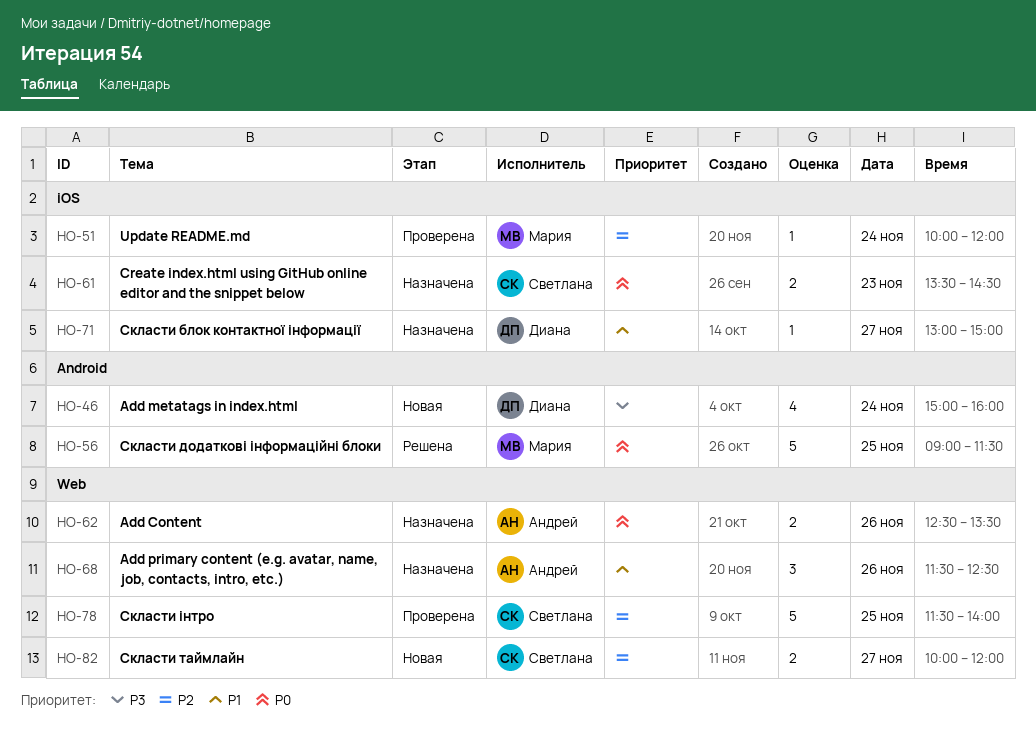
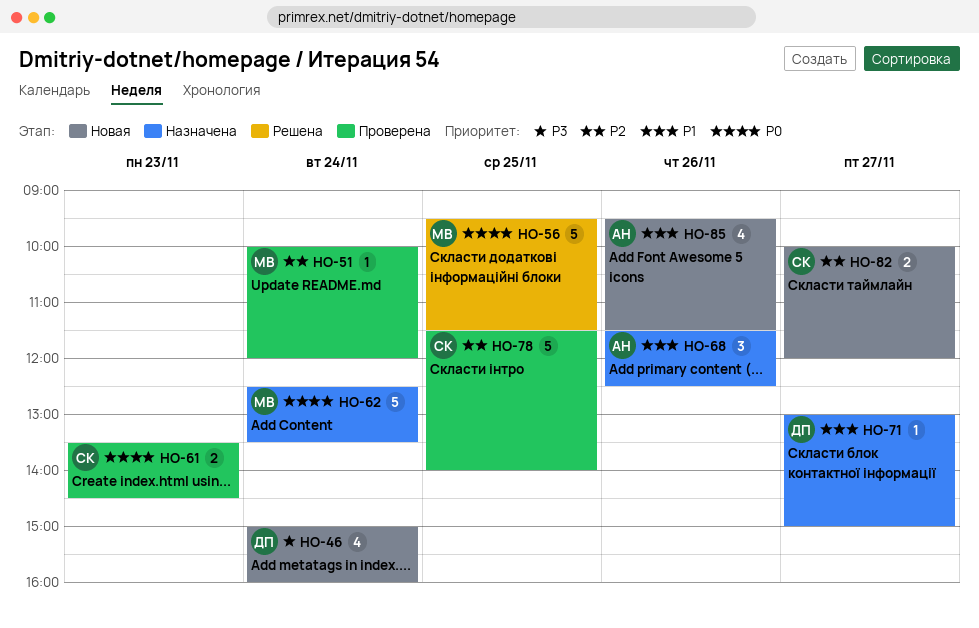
HO-56, begins: 09:00 -> 09:30
HO-61, status: Назначена -> Проверена
HO-62, owner: Андрей -> Мария
HO-62, estimate: 2 -> 5
HO-62, day: Nov 26 -> Nov 24
HO-85: none -> present

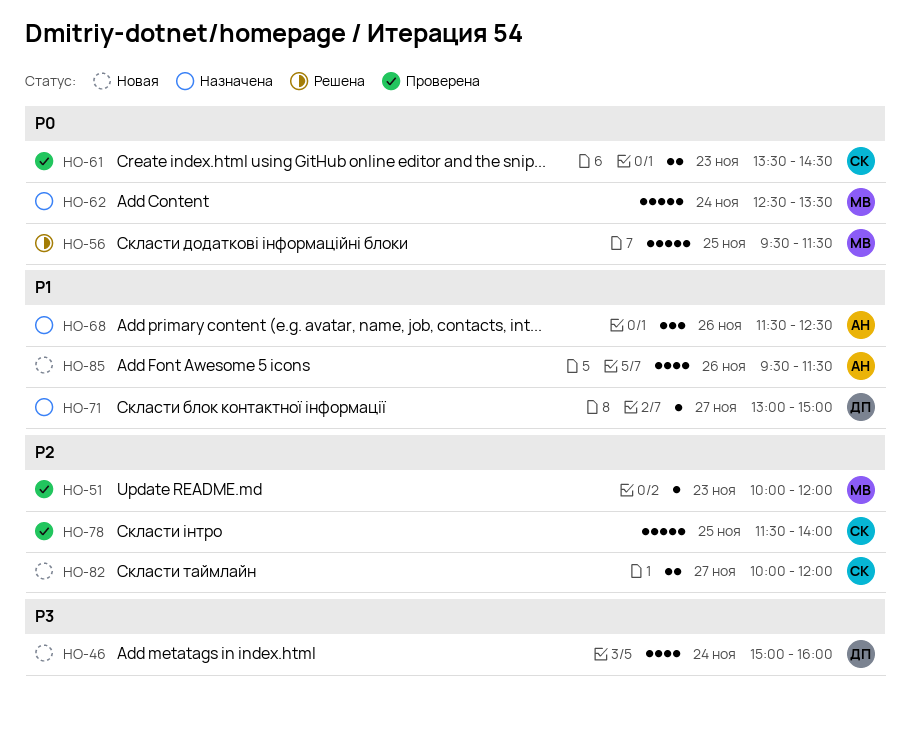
HO-51, day: Nov 24 -> Nov 23

